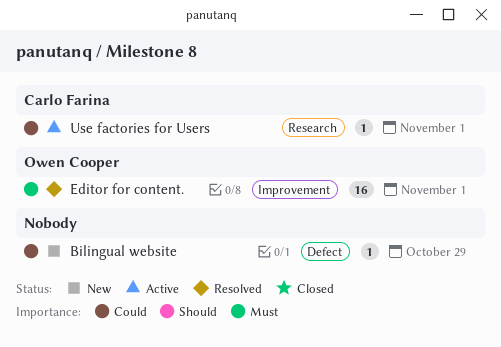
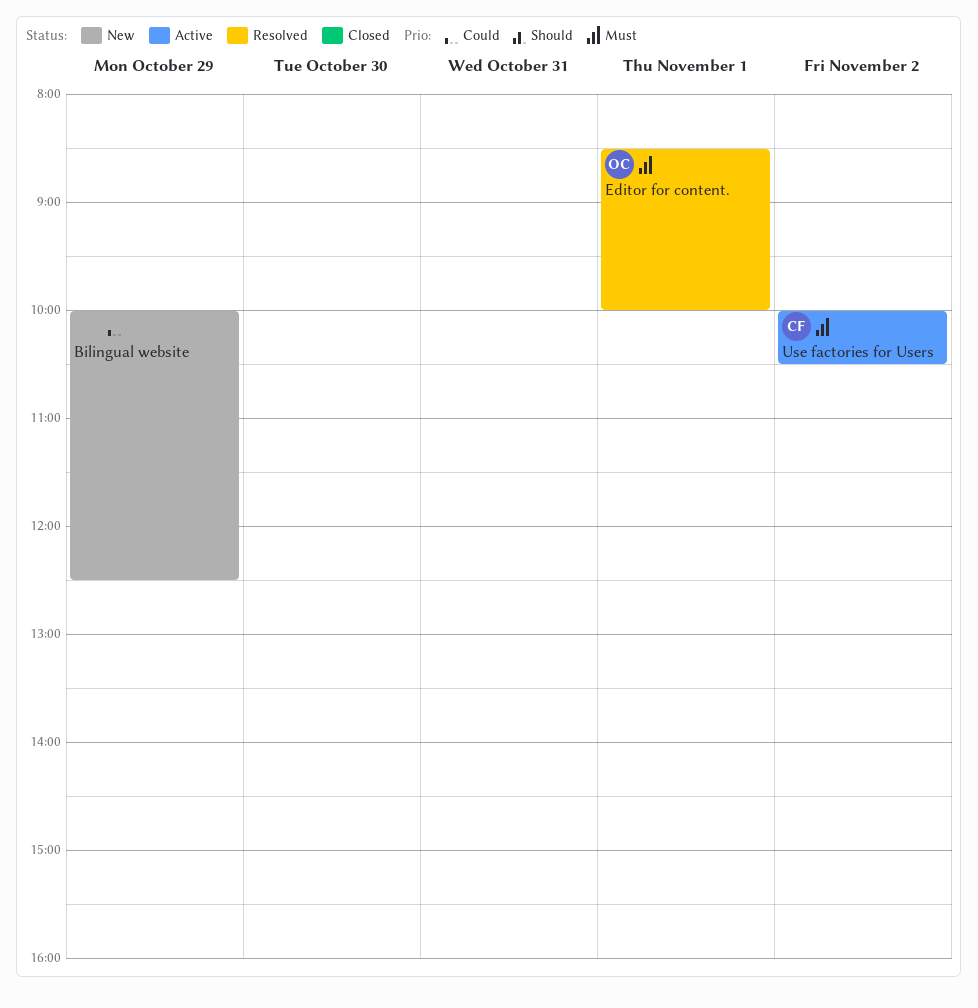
Use factories for Users, priority: Could -> Must
Use factories for Users, day: Nov 1 -> Nov 2

